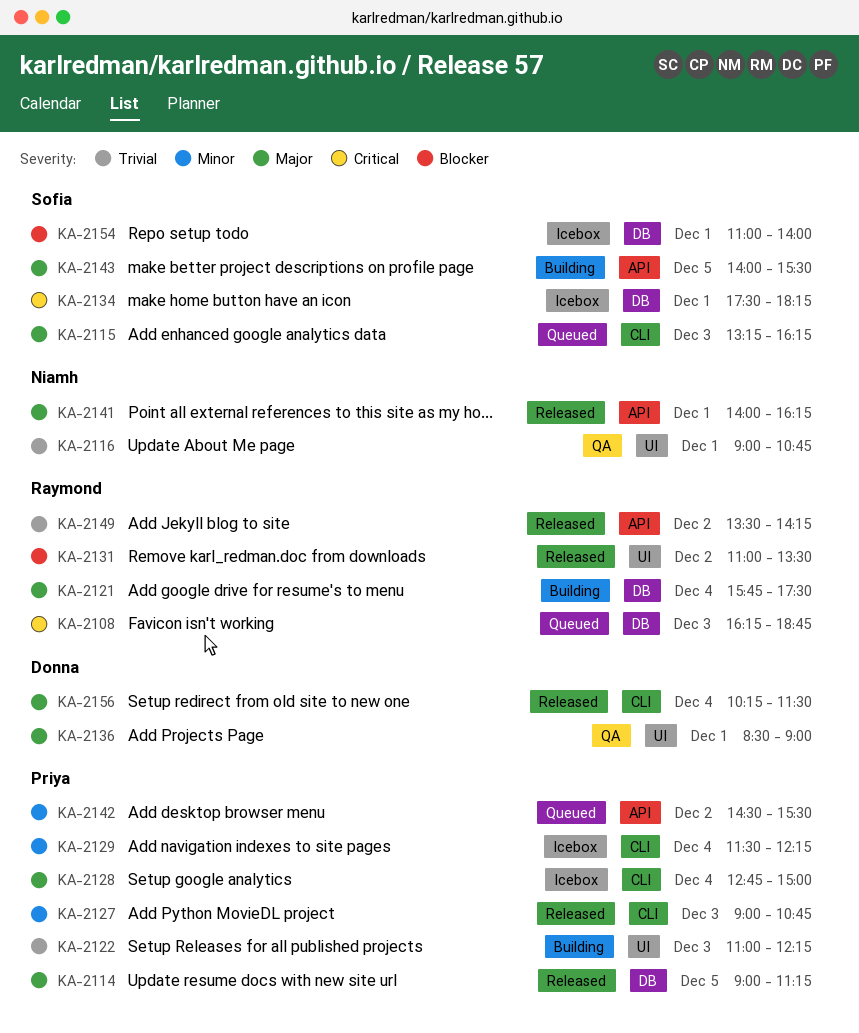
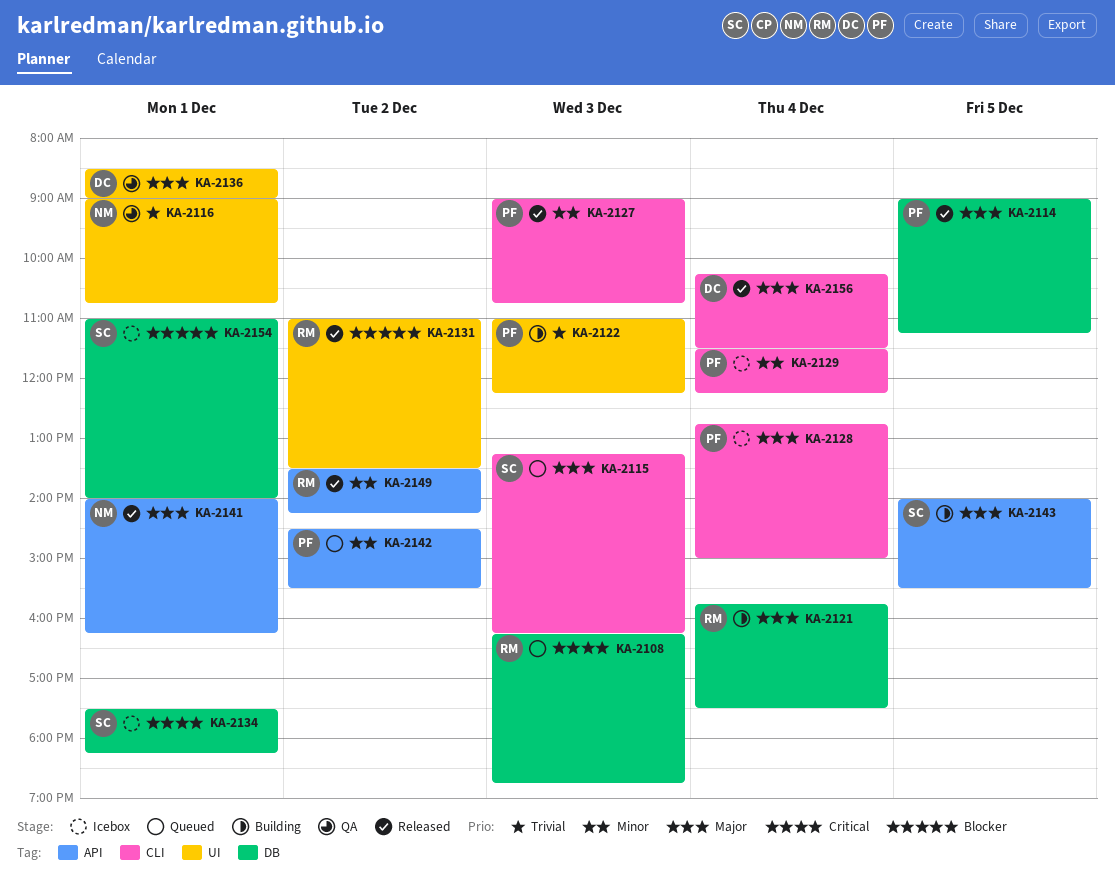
KA-2149, priority: Trivial -> Minor

